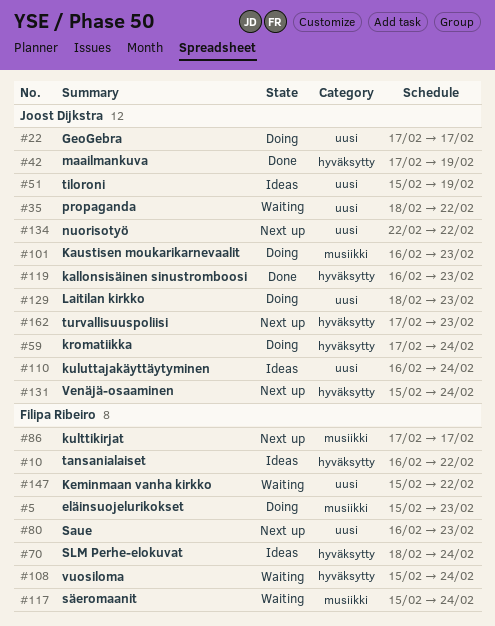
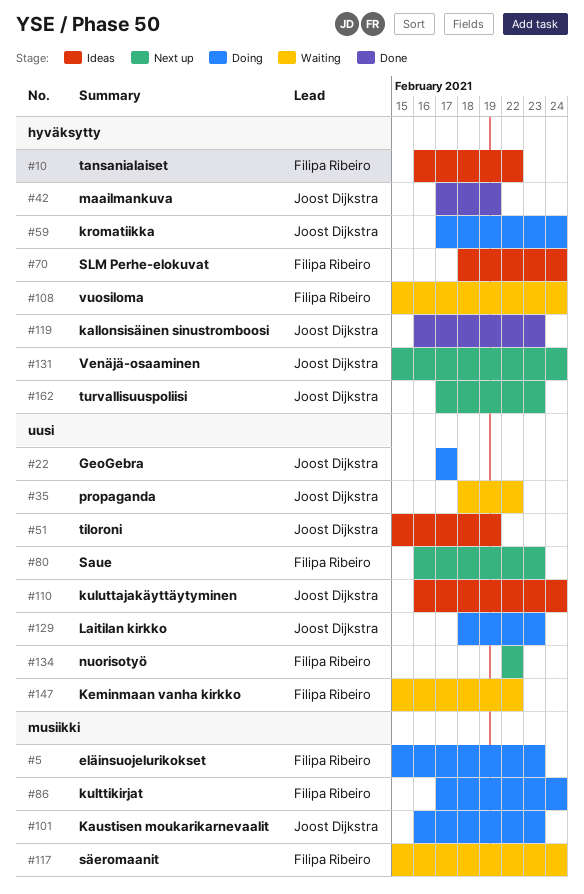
#86, status: Next up -> Doing
#86, due: Feb 17 -> Feb 24
#134, owner: Joost Dijkstra -> Filipa Ribeiro

